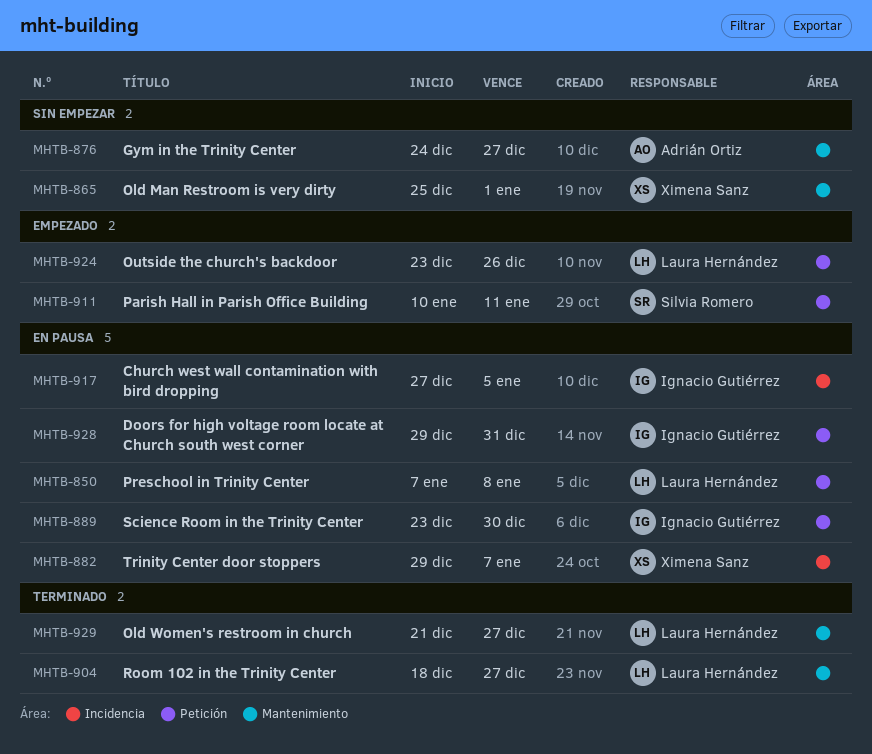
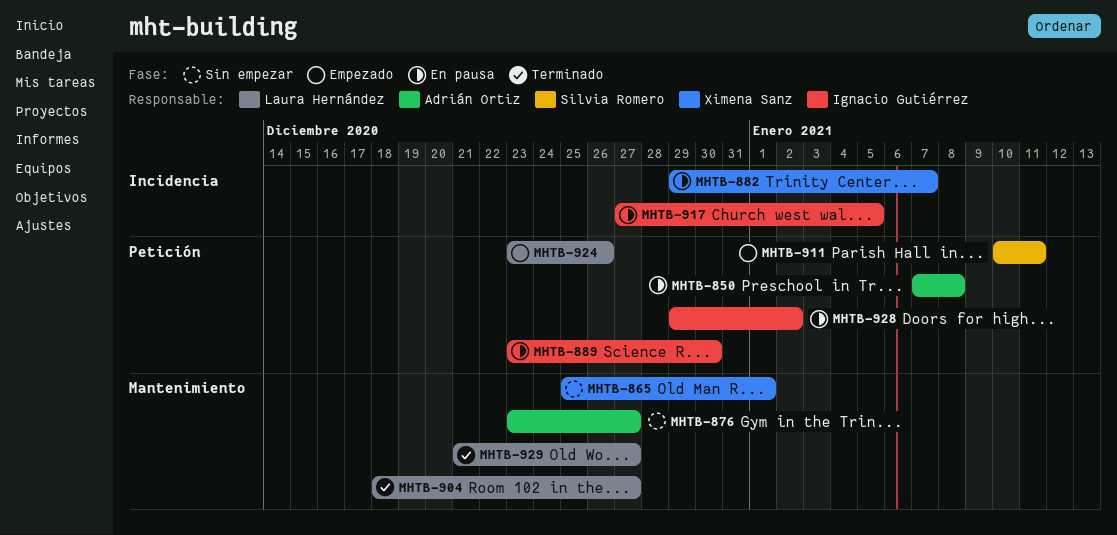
MHTB-850, owner: Laura Hernández -> Adrián Ortiz
MHTB-876, start: Dec 24 -> Dec 23
MHTB-928, due: Dec 31 -> Jan 2

